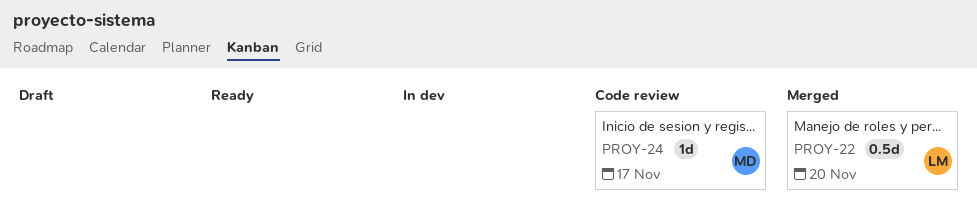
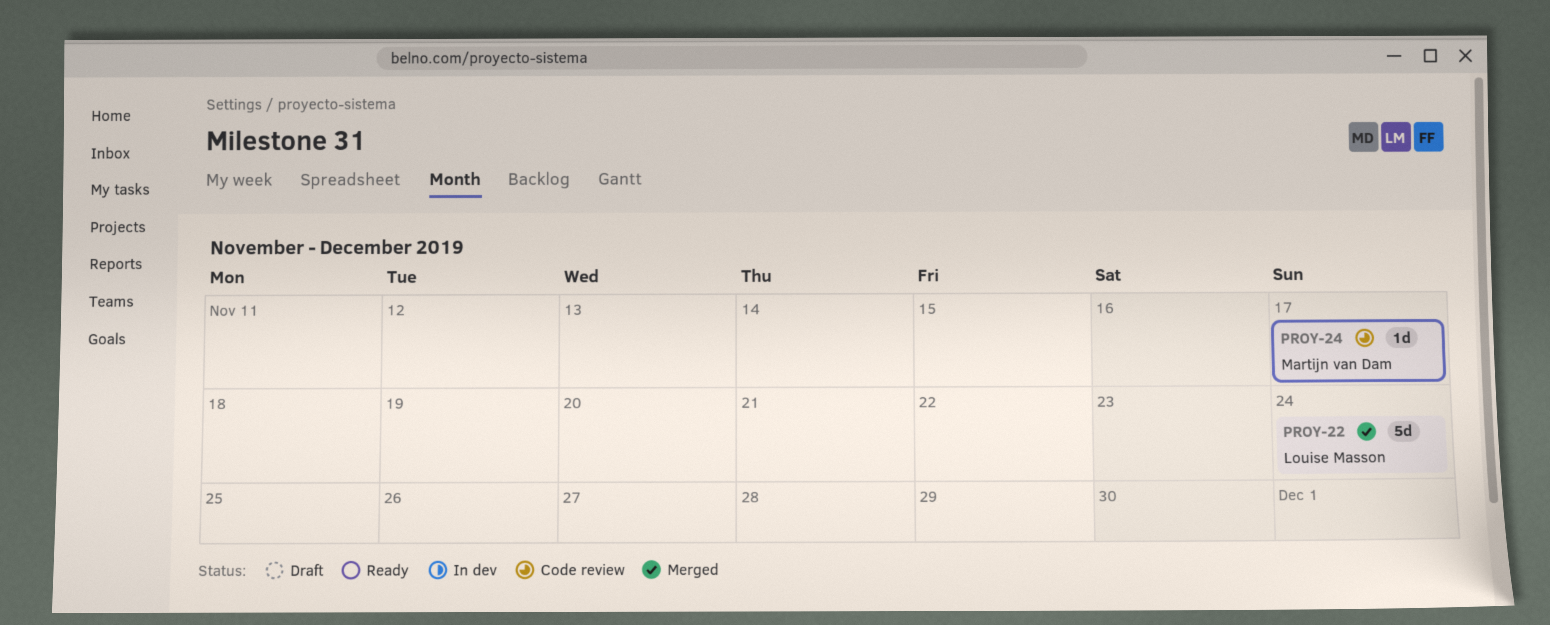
PROY-22, estimate: 0.5d -> 5d
PROY-22, due: Nov 20 -> Nov 24

